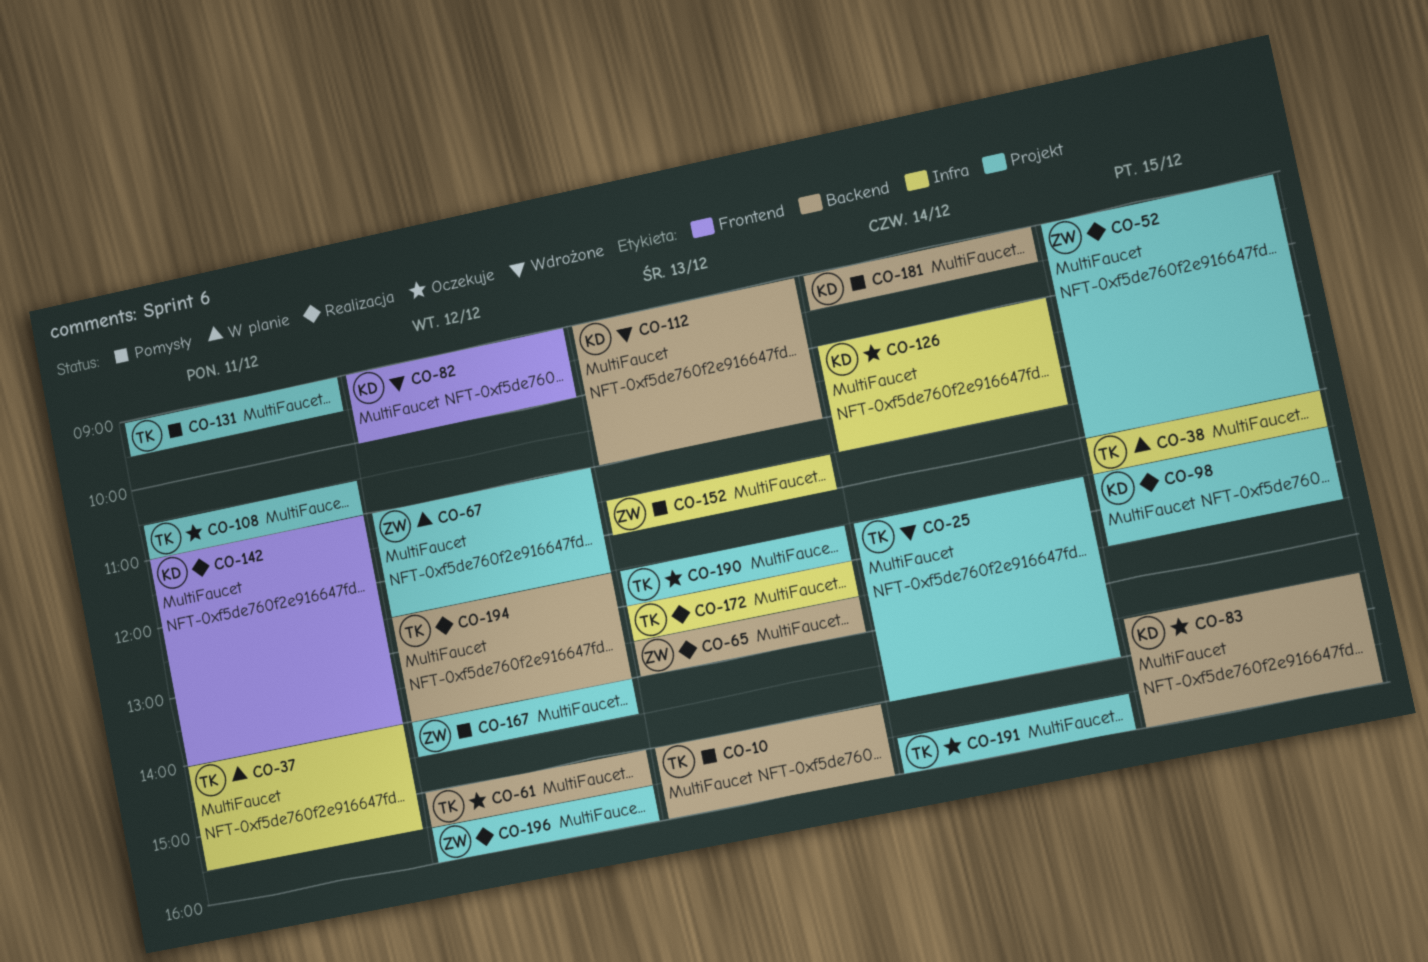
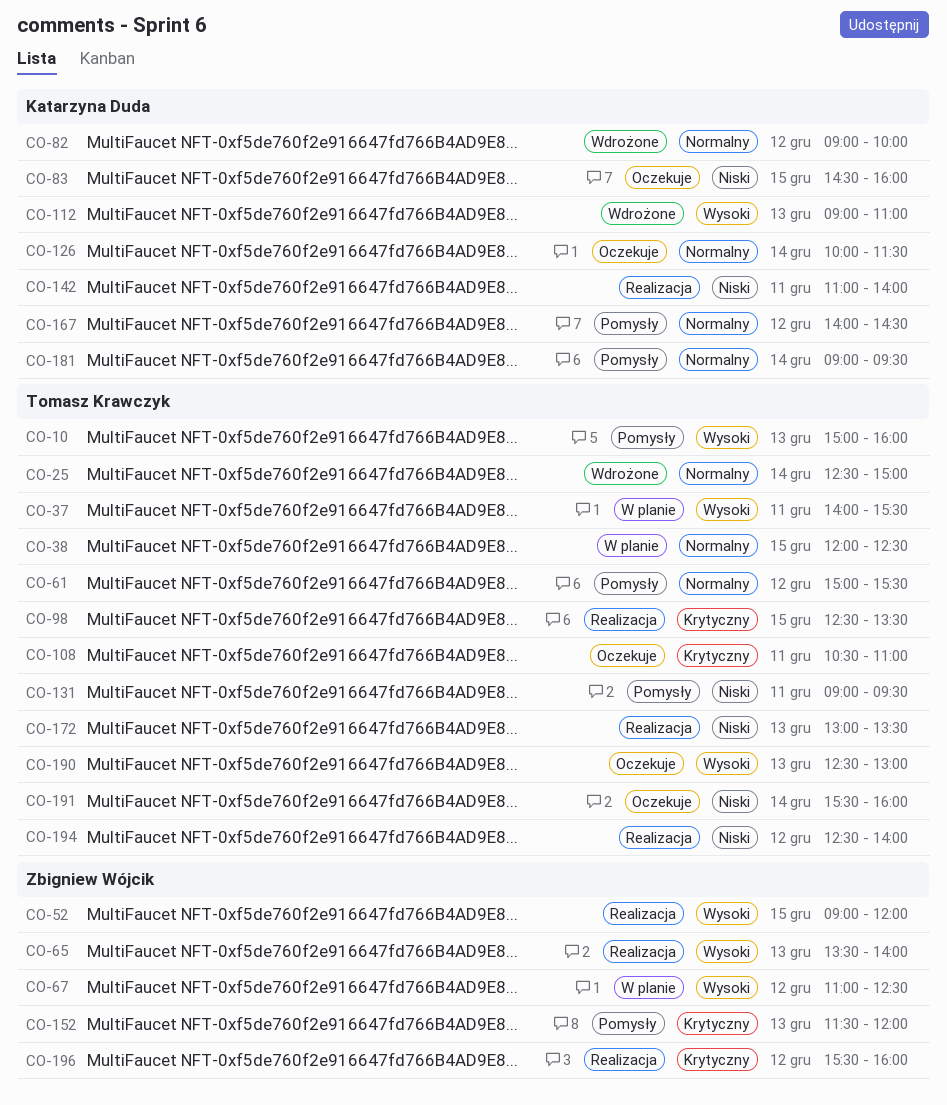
CO-61, status: Oczekuje -> Pomysły
CO-98, owner: Katarzyna Duda -> Tomasz Krawczyk
CO-167, owner: Zbigniew Wójcik -> Katarzyna Duda

